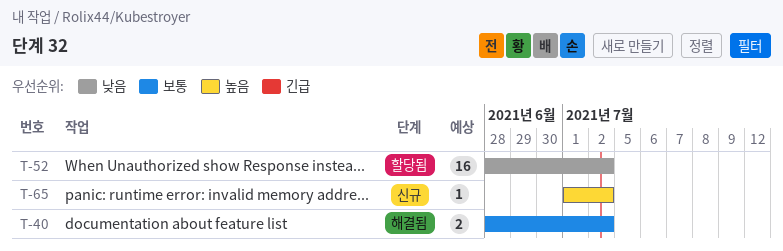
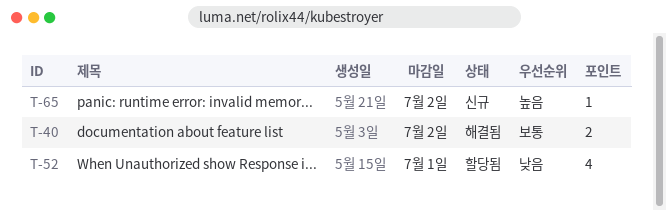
T-52, estimate: 16 -> 4
T-52, due: Jul 2 -> Jul 1

